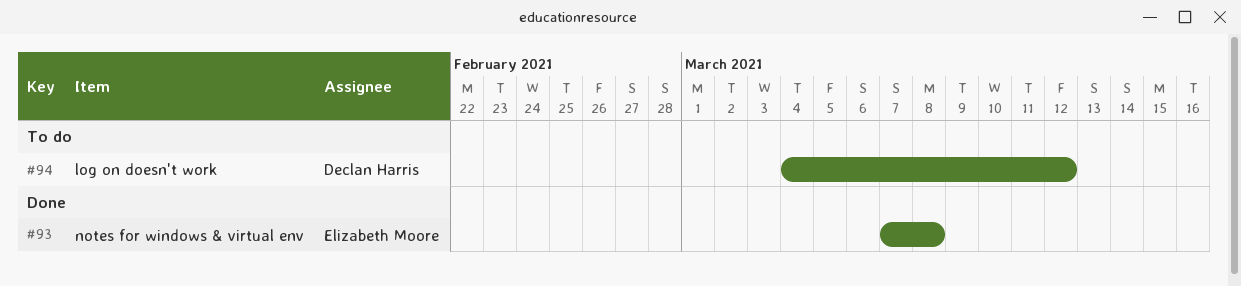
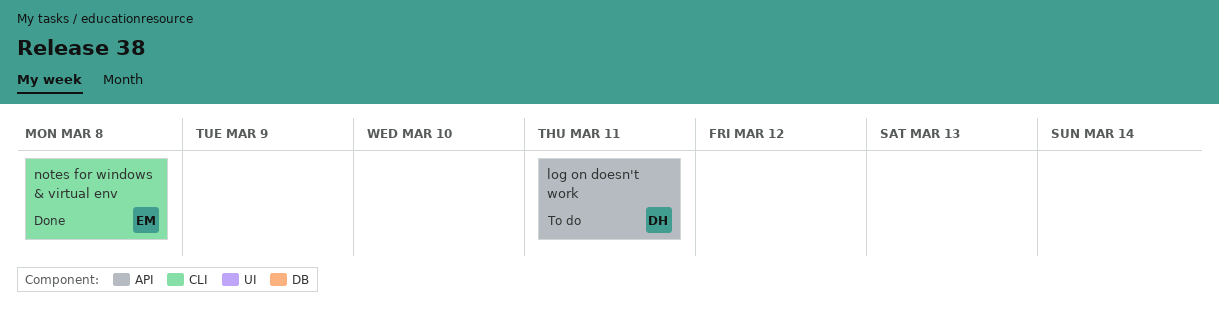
log on doesn't work, due: Mar 12 -> Mar 11

